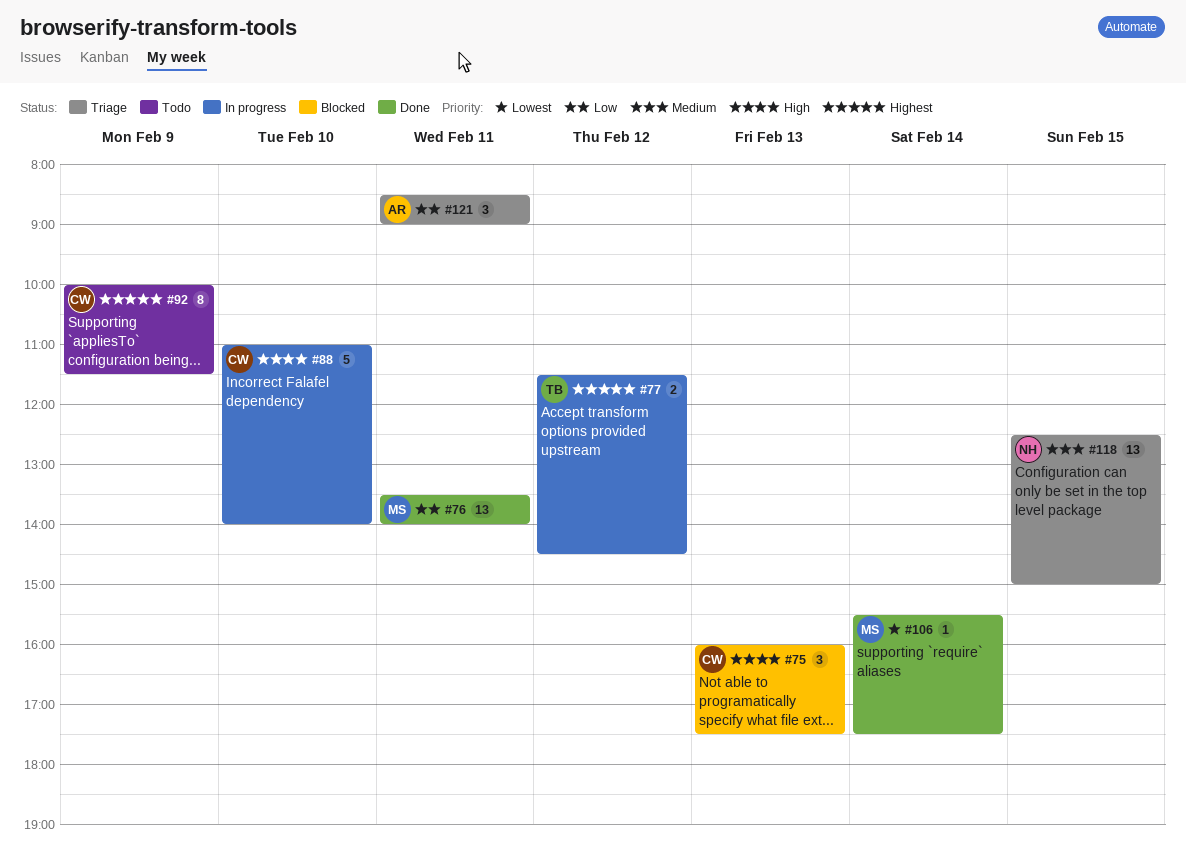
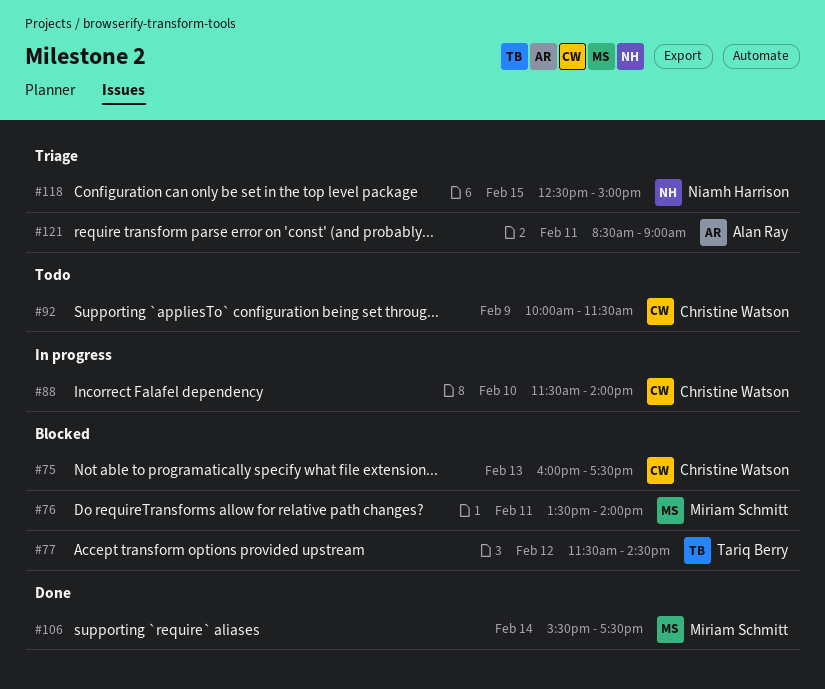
#76, status: Done -> Blocked
#77, status: In progress -> Blocked
#88, begins: 11:00 -> 11:30

